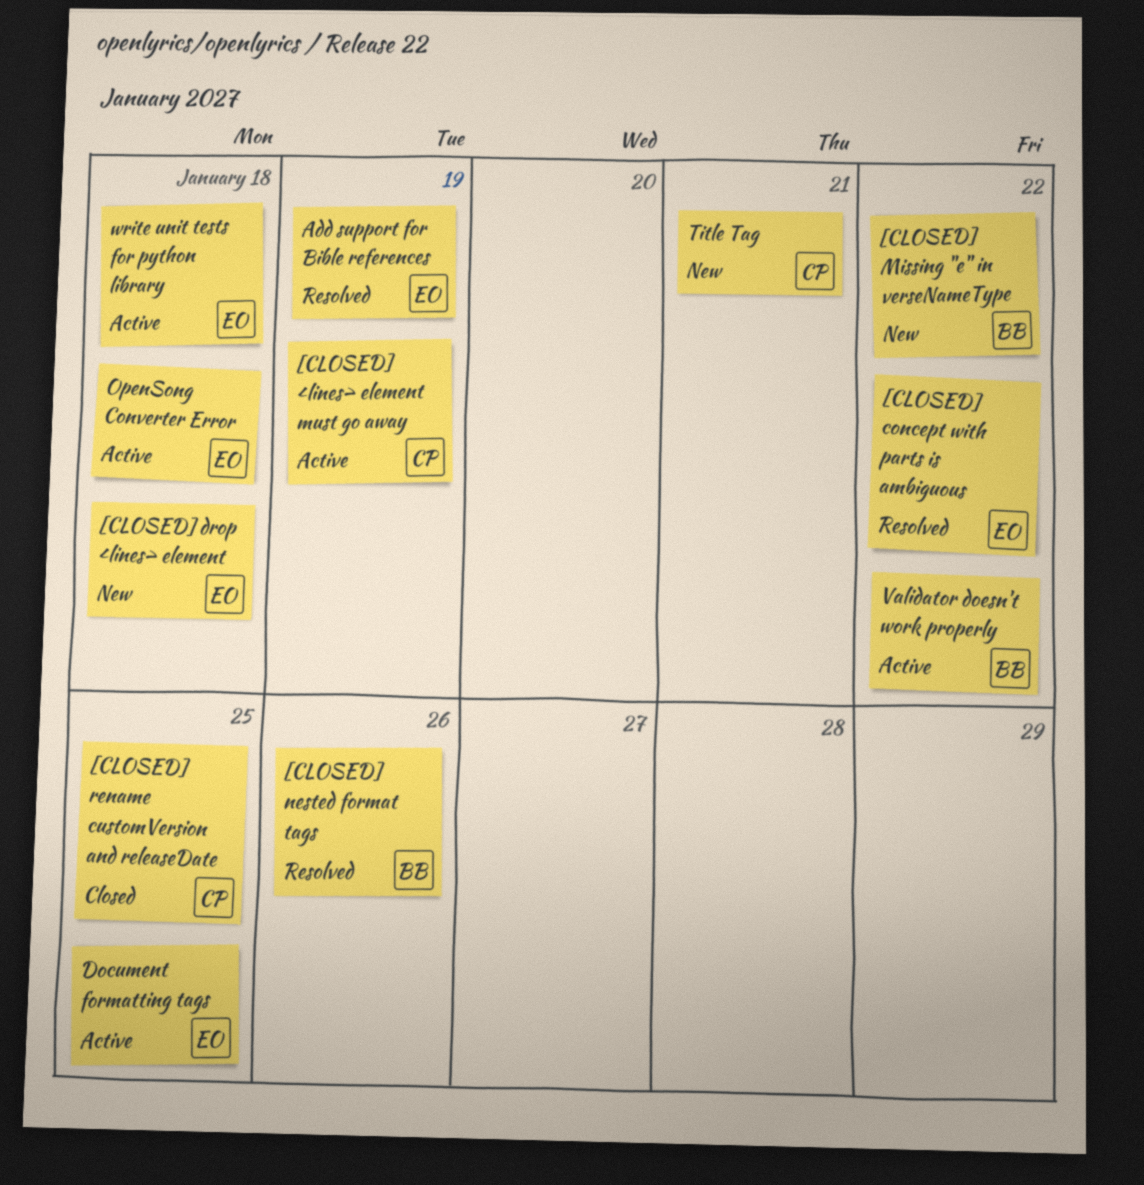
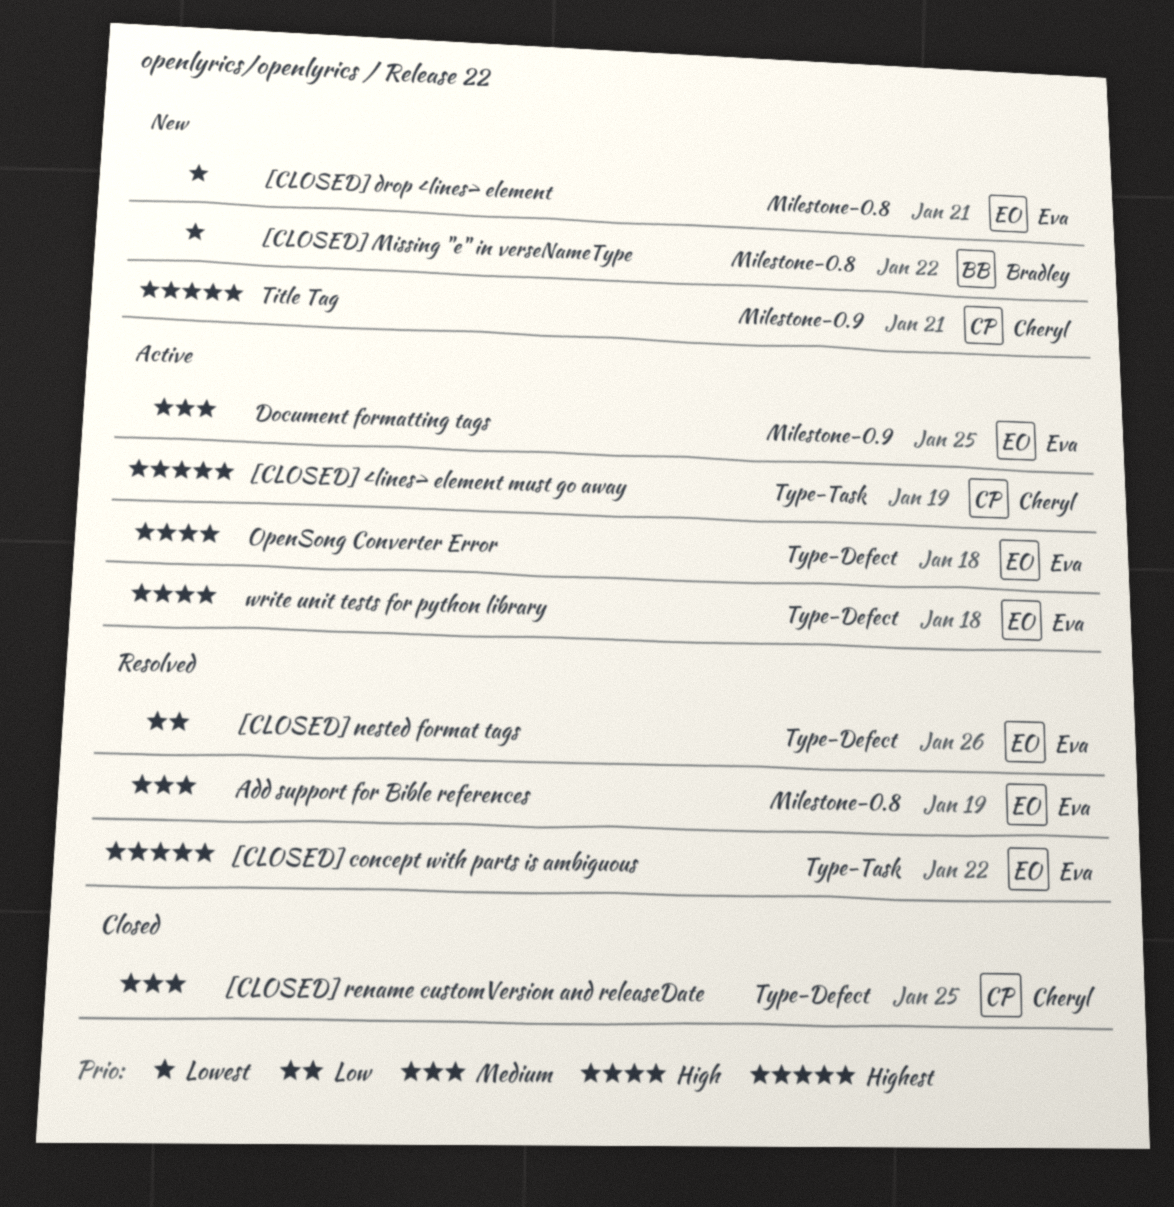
[CLOSED] drop <lines> element, due: Jan 18 -> Jan 21
[CLOSED] nested format tags, owner: Bradley -> Eva
Validator doesn't work properly: present -> none

